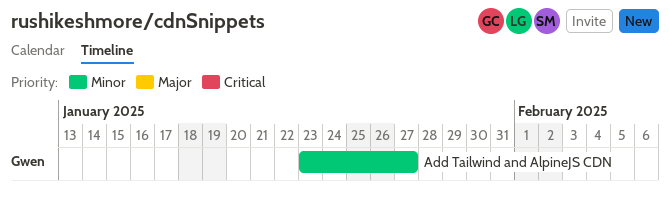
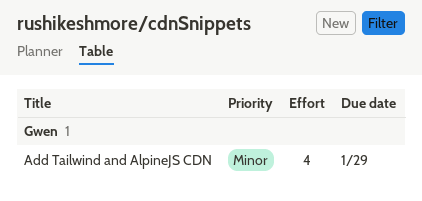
Add Tailwind and AlpineJS CDN, due: Jan 27 -> Jan 29

